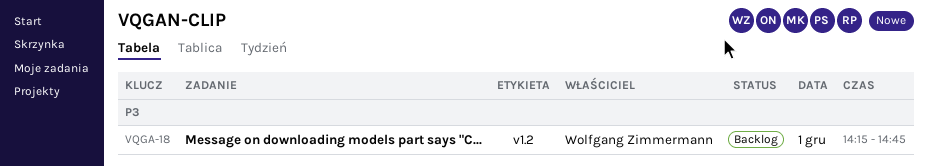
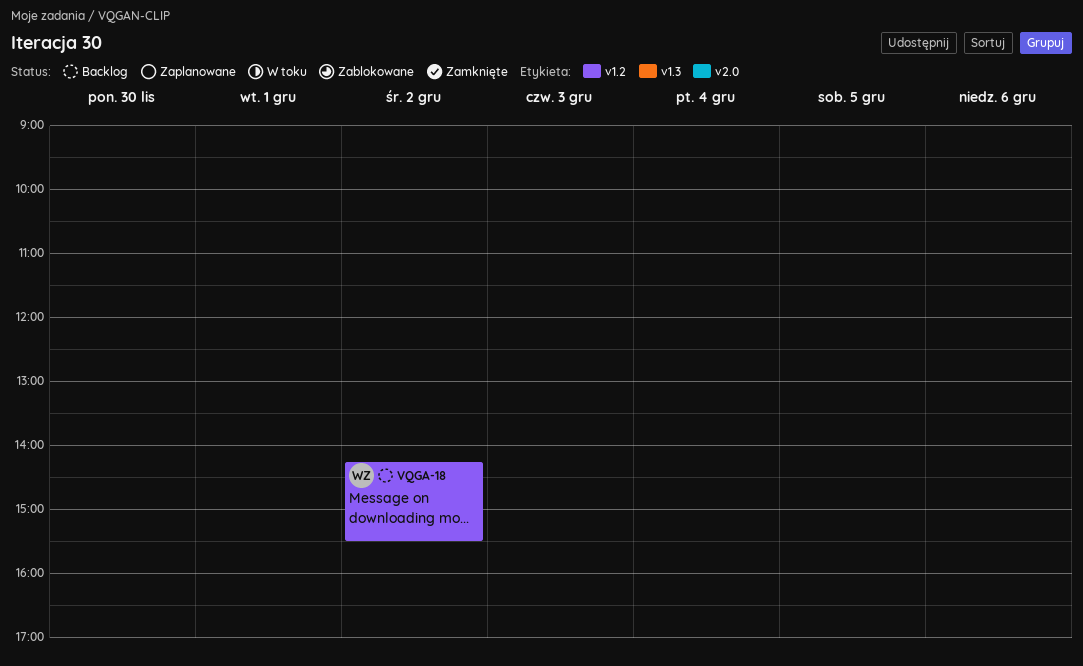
VQGA-18, day: Dec 1 -> Dec 2
VQGA-18, ends: 14:45 -> 15:30

